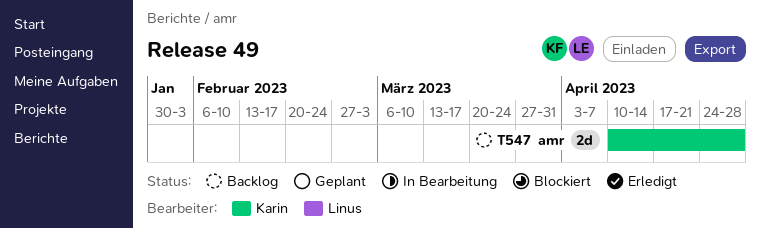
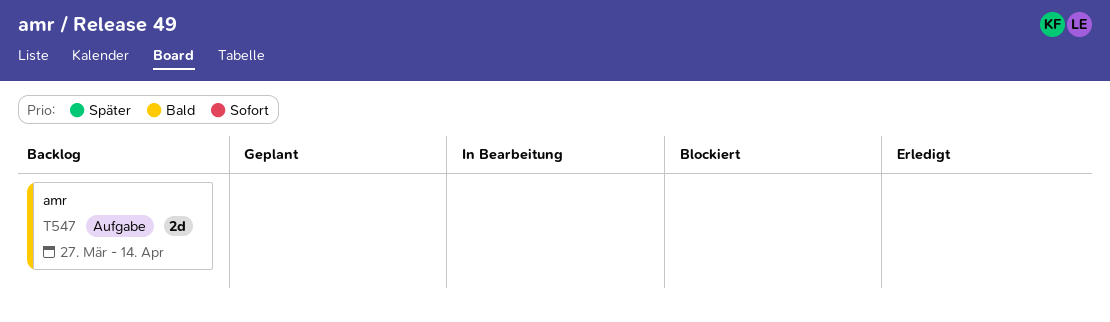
T547, start: Apr 10 -> Mar 27
T547, due: Apr 28 -> Apr 14

